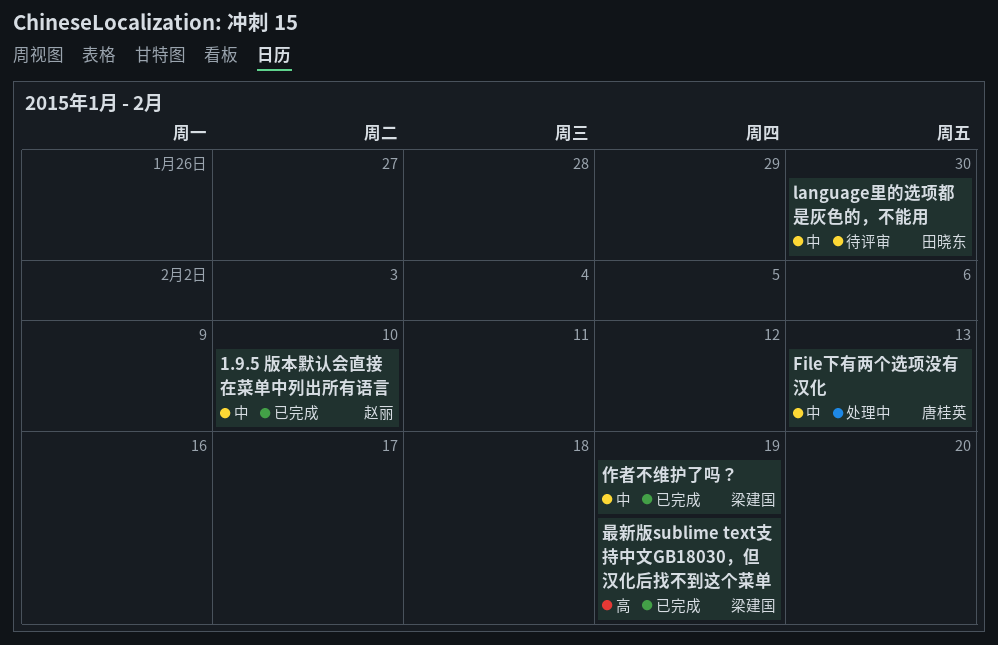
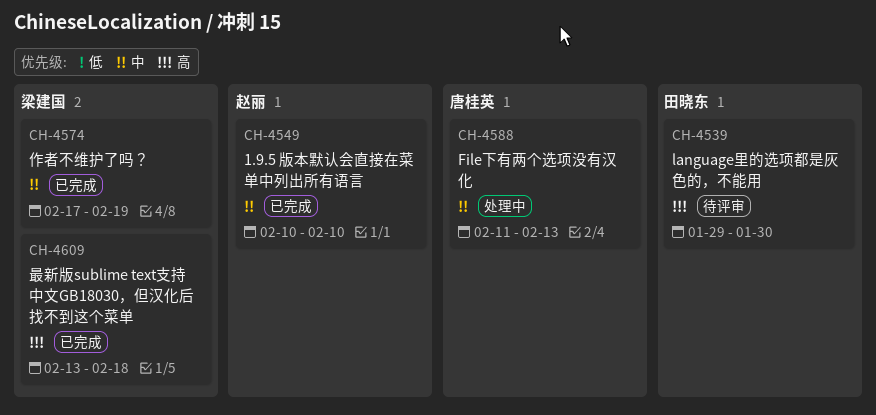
language里的选项都是灰色的，不能用, priority: 中 -> 高
最新版sublime text支持中文GB18030，但汉化后找不到这个菜单, due: Feb 19 -> Feb 18

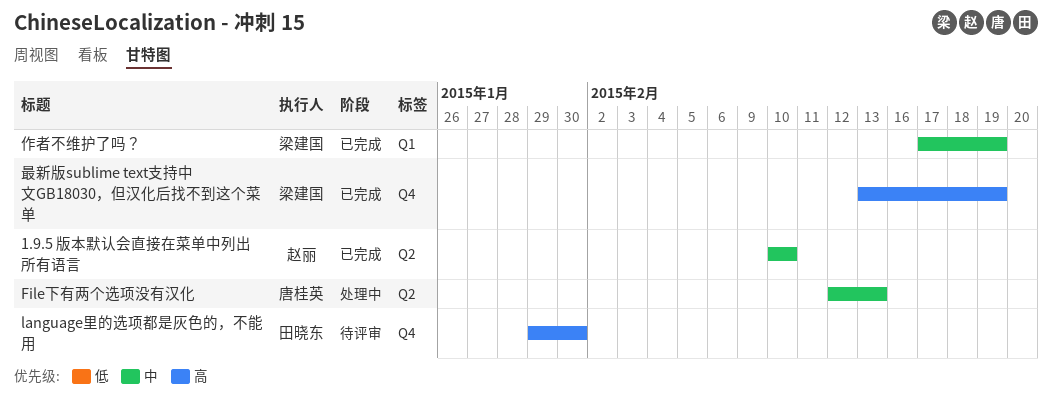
File下有两个选项没有汉化, start: Feb 11 -> Feb 12
最新版sublime text支持中文GB18030，但汉化后找不到这个菜单, due: Feb 18 -> Feb 19

